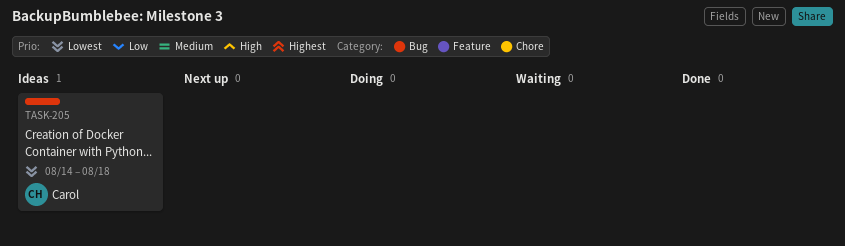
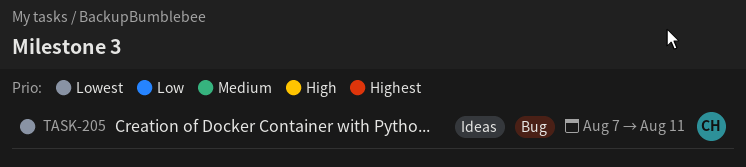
TASK-205, start: Aug 14 -> Aug 7
TASK-205, due: Aug 18 -> Aug 11

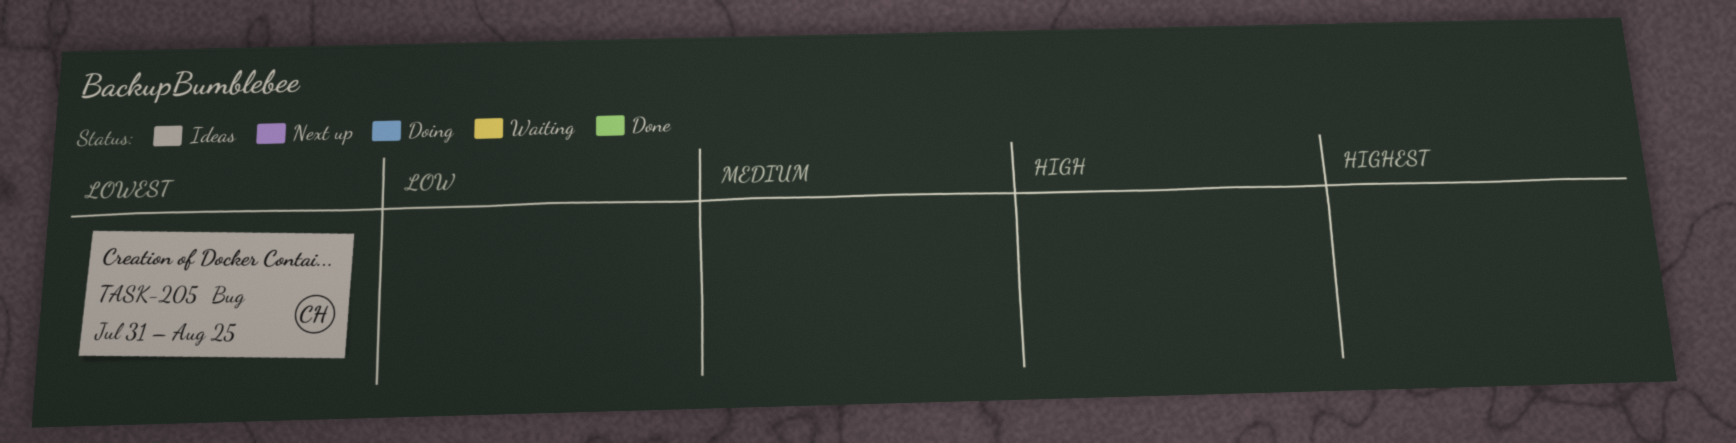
TASK-205, start: Aug 7 -> Jul 31
TASK-205, due: Aug 11 -> Aug 25

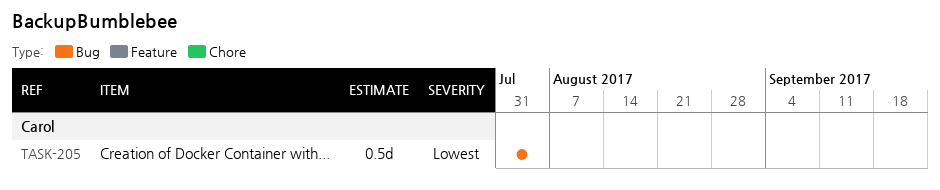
TASK-205, due: Aug 25 -> Aug 4

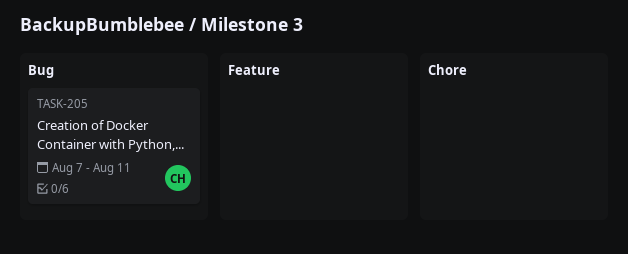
TASK-205, start: Jul 31 -> Aug 7
TASK-205, due: Aug 4 -> Aug 11

